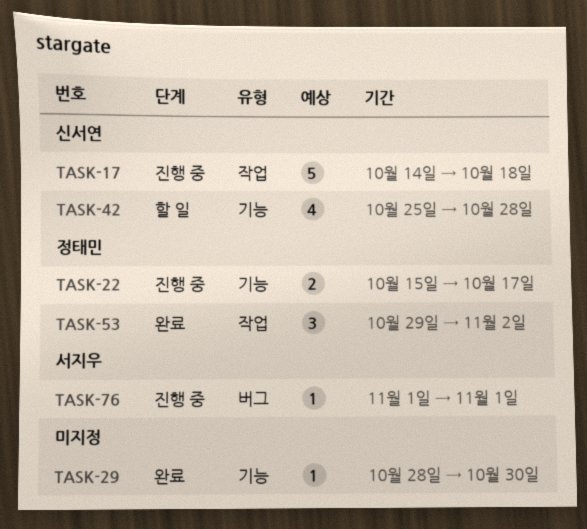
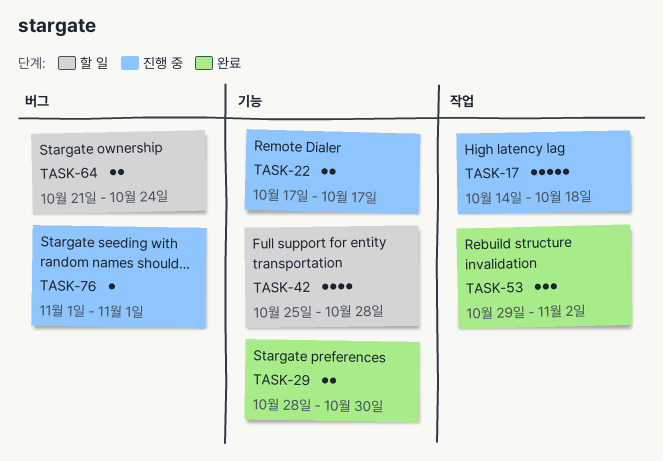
TASK-22, start: Oct 15 -> Oct 17
TASK-29, estimate: 1 -> 2
TASK-64: none -> present

